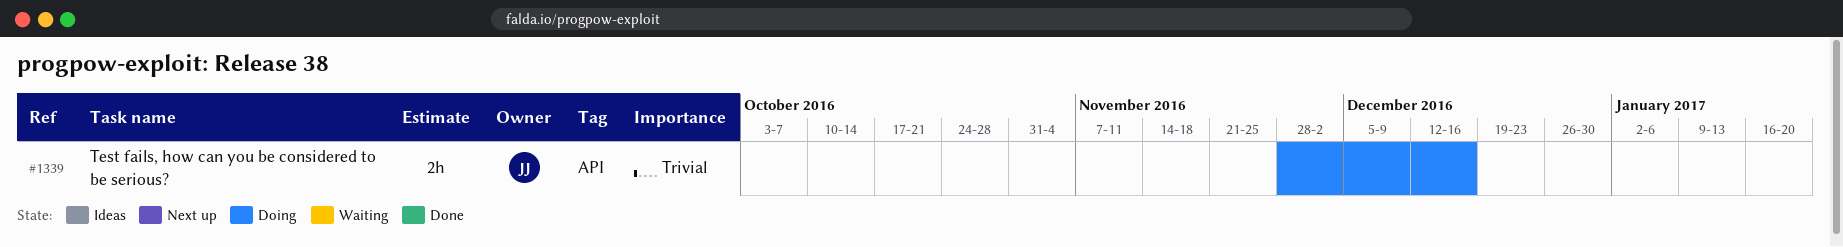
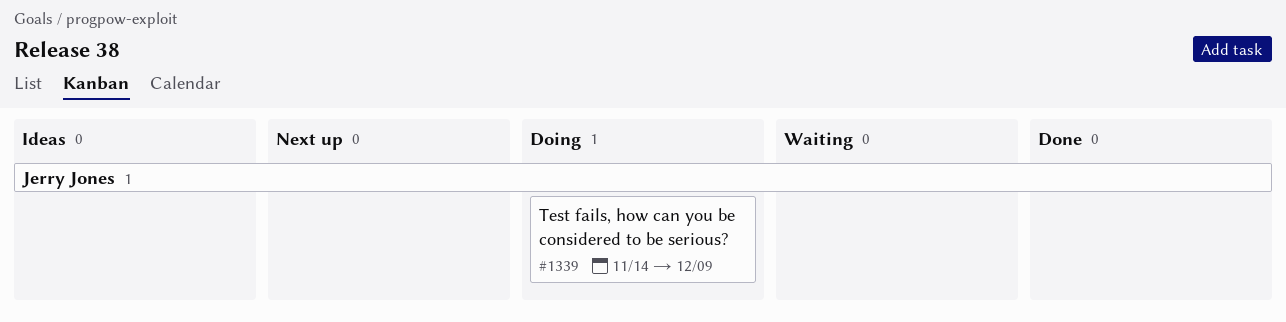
#1339, start: Nov 28 -> Nov 14
#1339, due: Dec 16 -> Dec 9

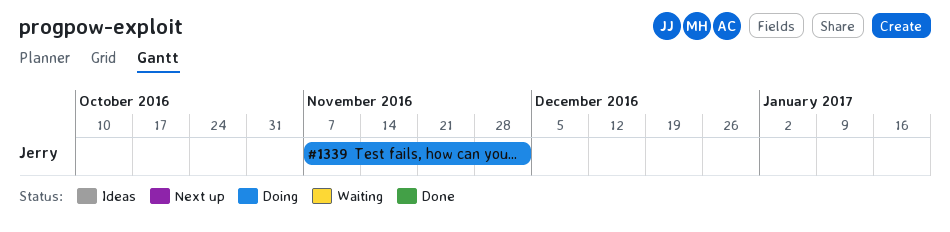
#1339, start: Nov 14 -> Nov 7
#1339, due: Dec 9 -> Dec 2

